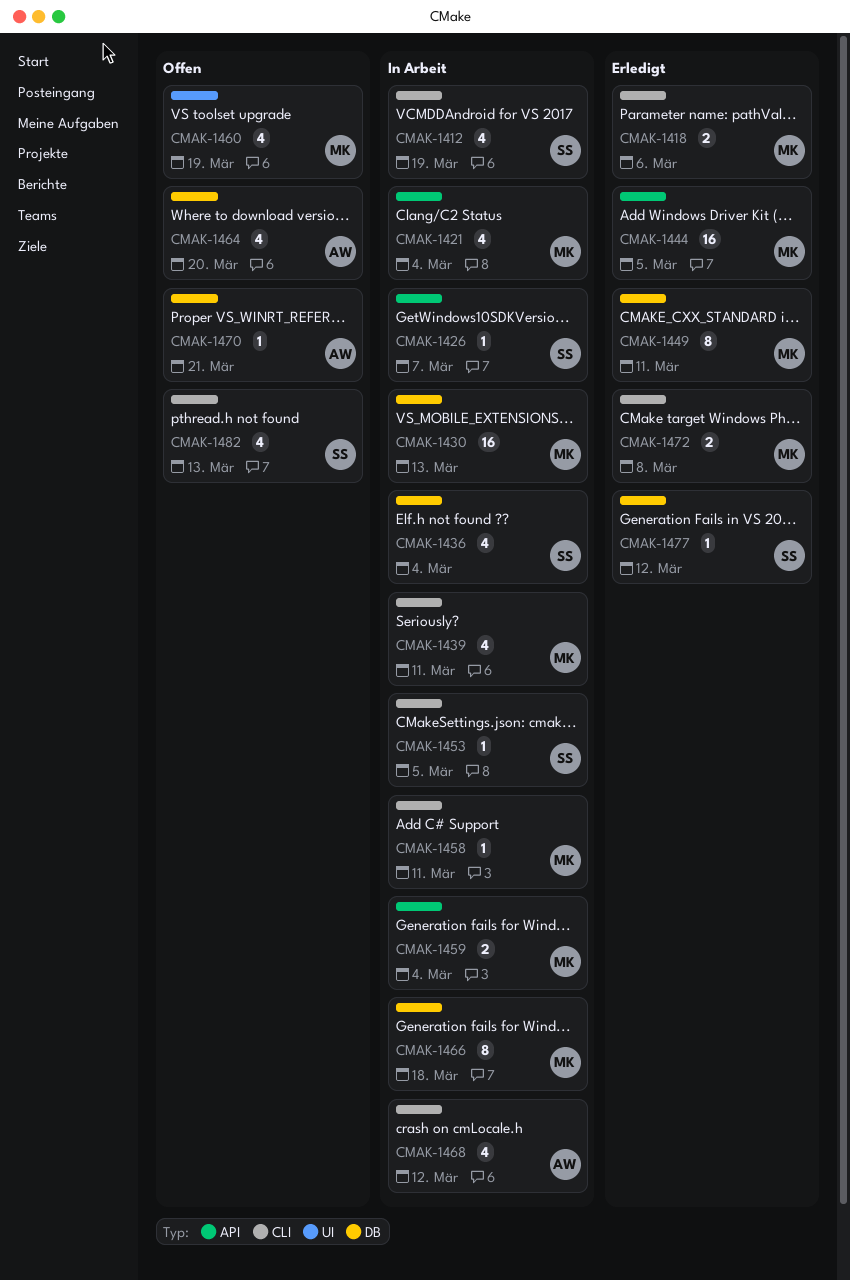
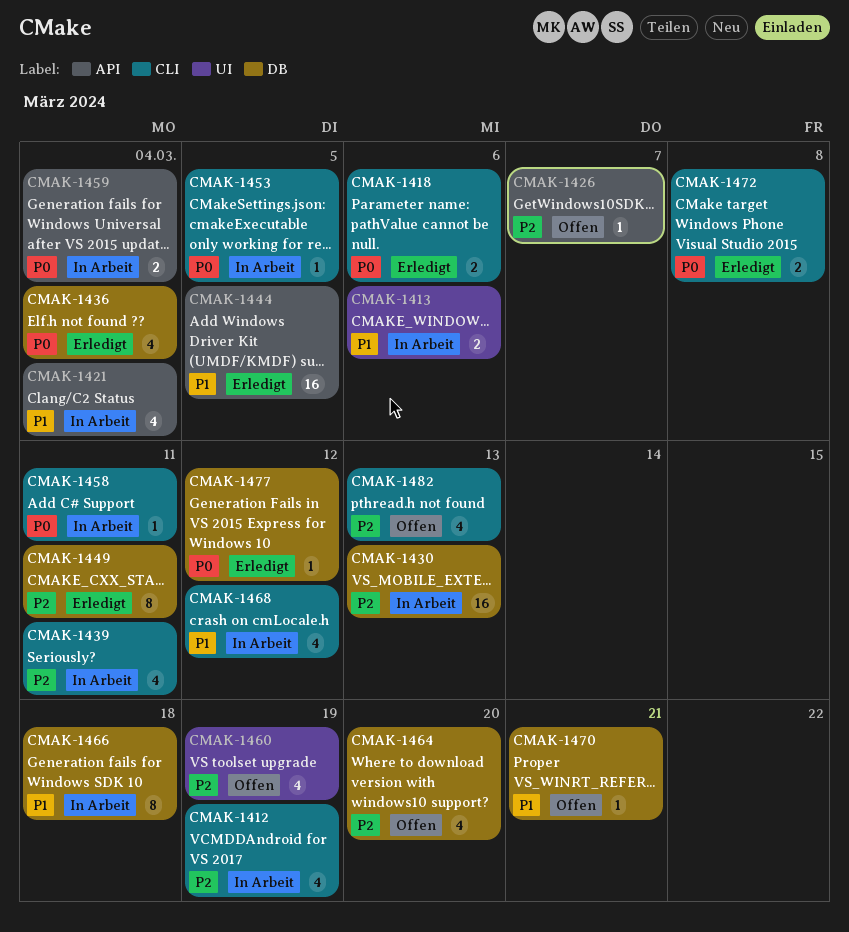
CMAK-1413: none -> present
CMAK-1426, status: In Arbeit -> Offen
CMAK-1436, status: In Arbeit -> Erledigt

